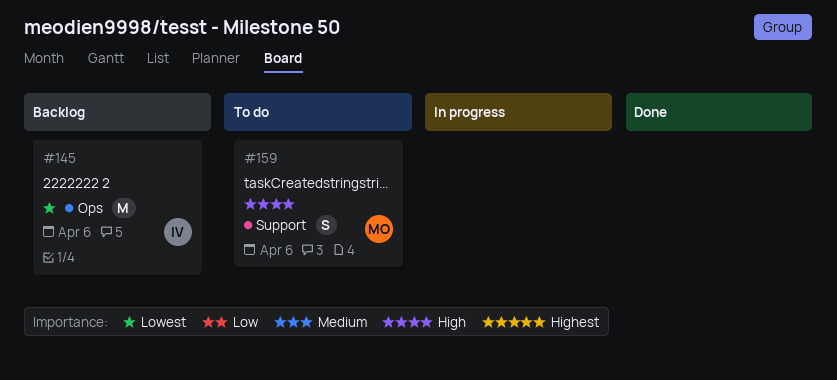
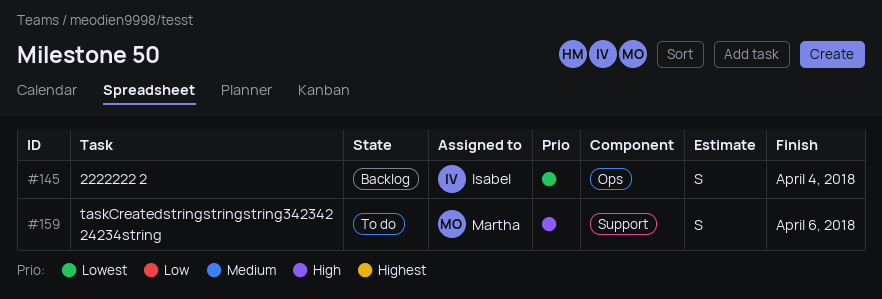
#145, estimate: M -> S
#145, due: Apr 6 -> Apr 4

